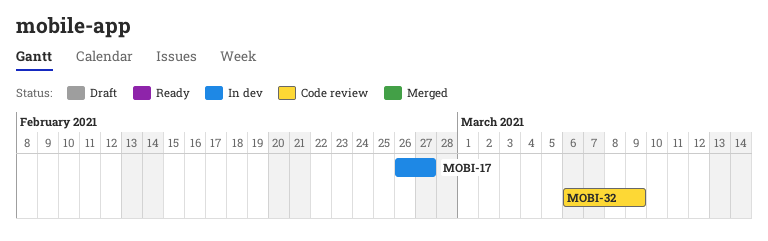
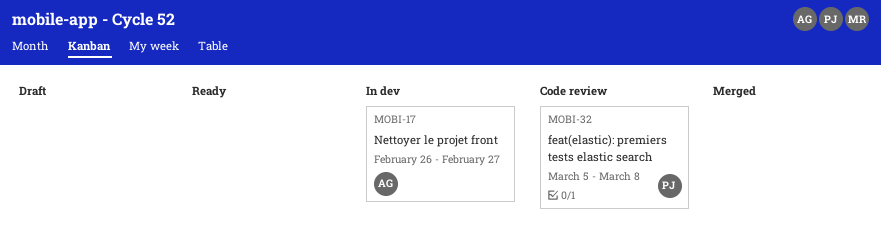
MOBI-32, start: Mar 6 -> Mar 5
MOBI-32, due: Mar 9 -> Mar 8

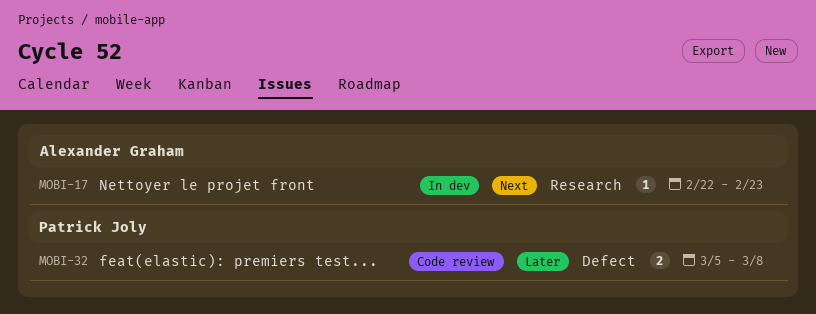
MOBI-17, start: Feb 26 -> Feb 22
MOBI-17, due: Feb 27 -> Feb 23

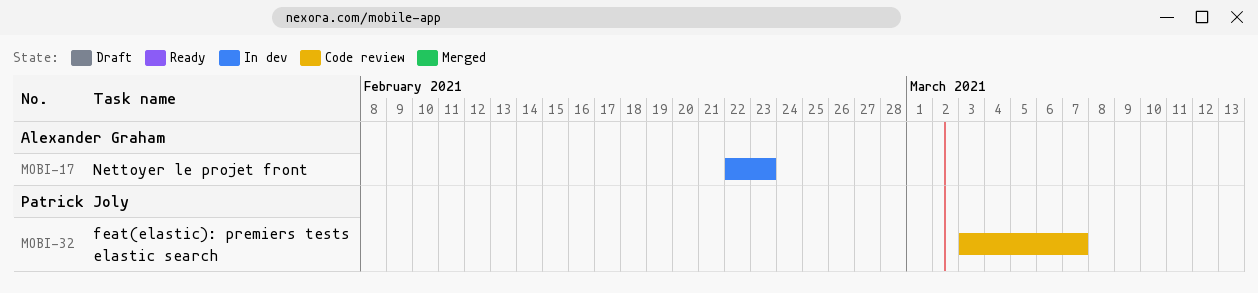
MOBI-32, start: Mar 5 -> Mar 3
MOBI-32, due: Mar 8 -> Mar 7

